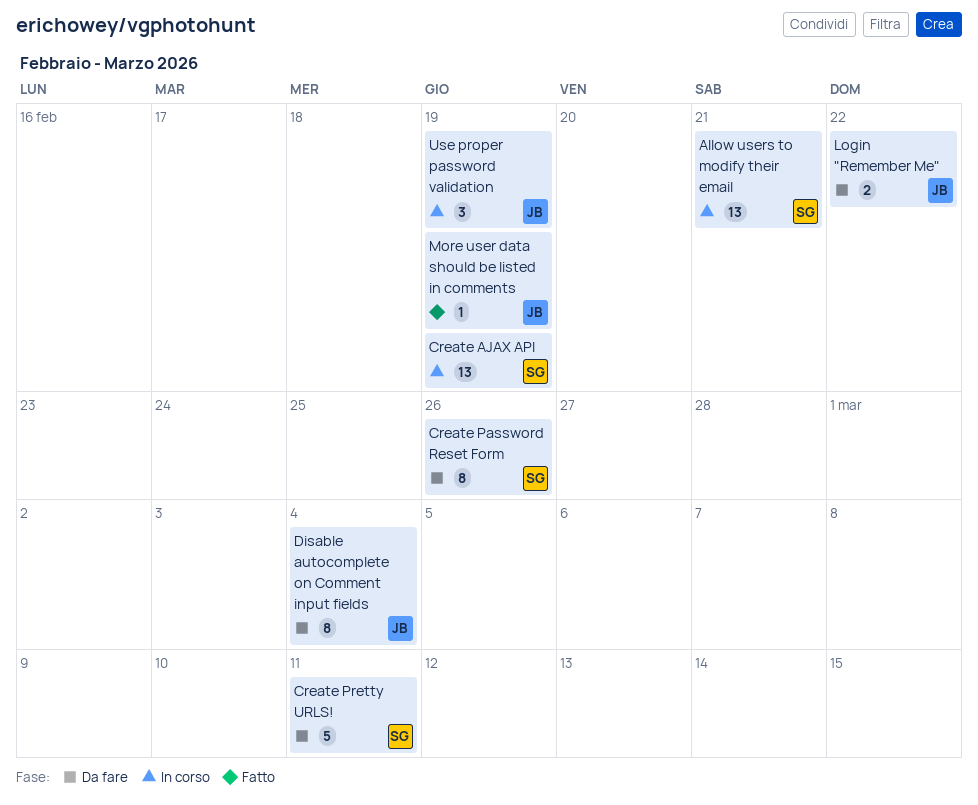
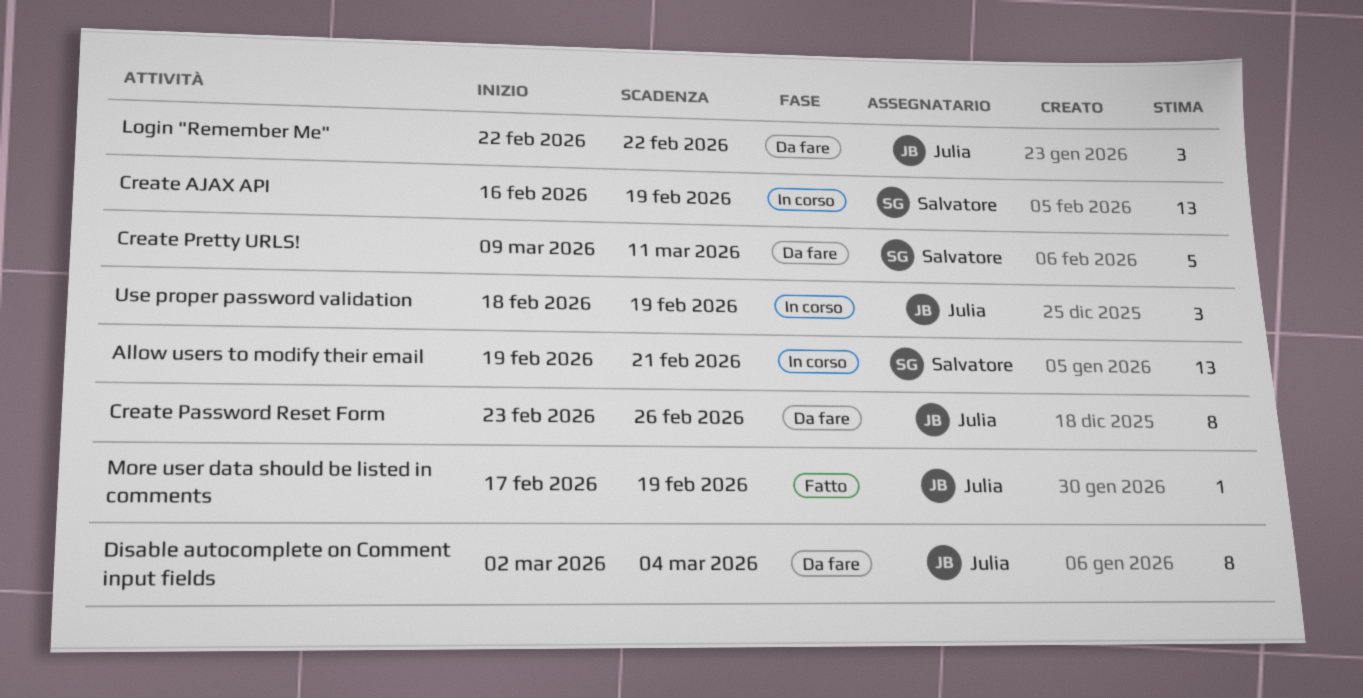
Create Password Reset Form, owner: Salvatore -> Julia
Login "Remember Me", estimate: 2 -> 3

